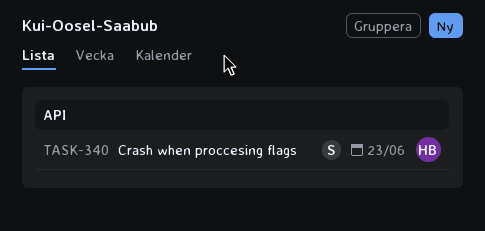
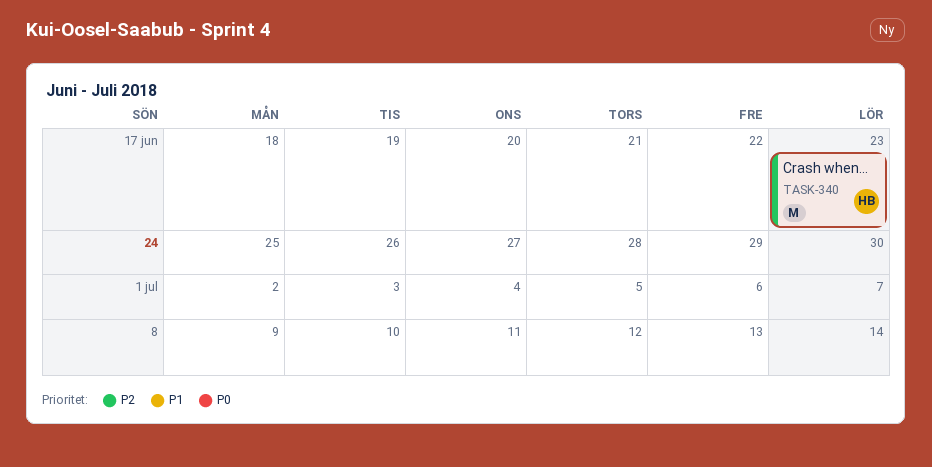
TASK-340, estimate: S -> M

